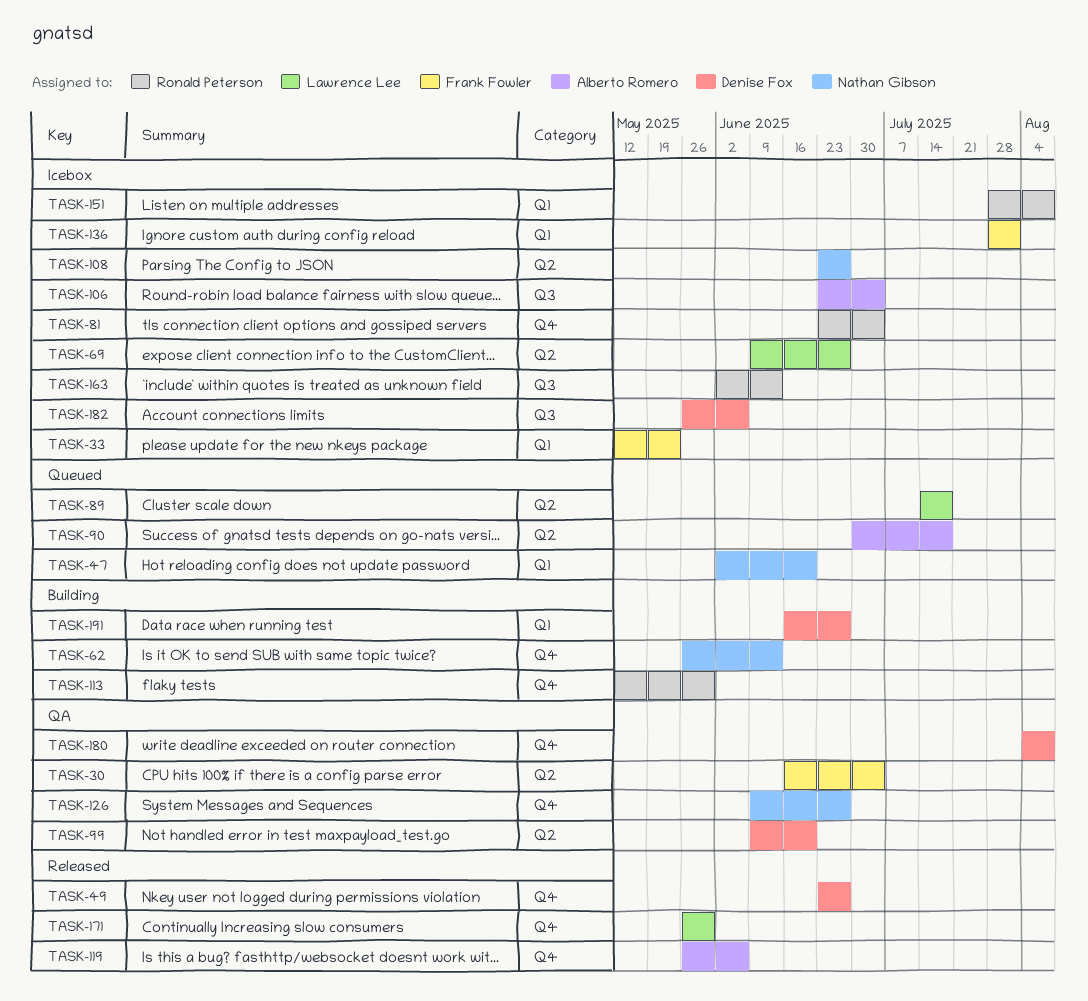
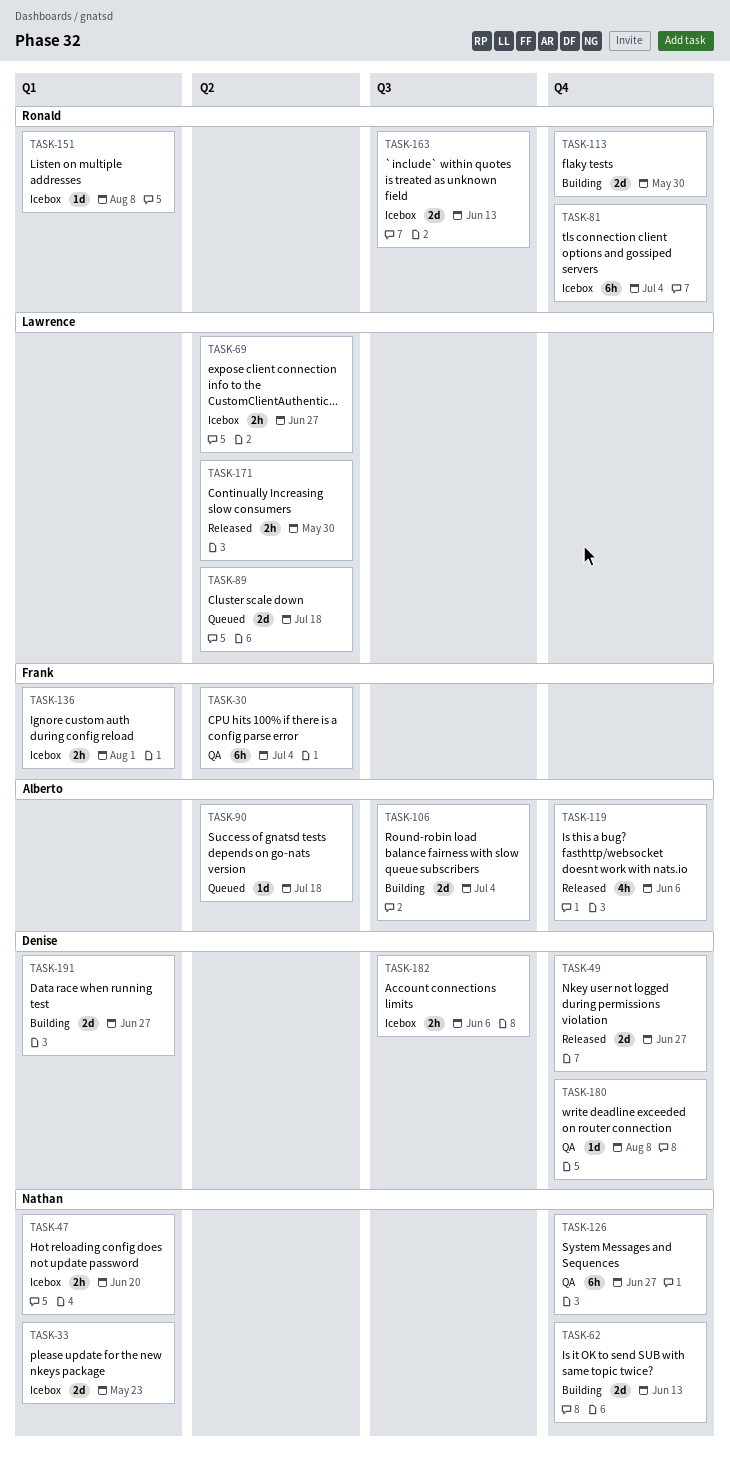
TASK-33, owner: Frank Fowler -> Nathan Gibson
TASK-47, status: Queued -> Icebox
TASK-99: present -> none
TASK-106, status: Icebox -> Building
TASK-108: present -> none
TASK-171, label: Q4 -> Q2

